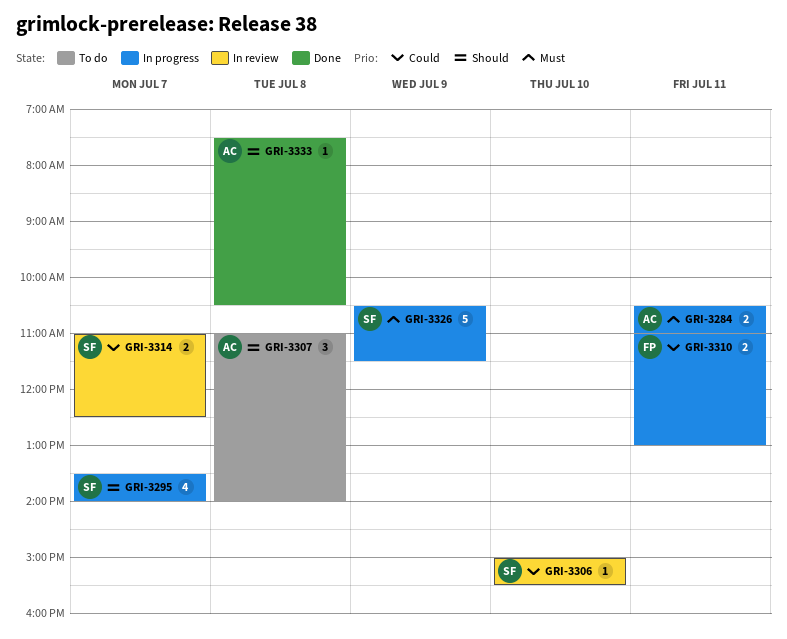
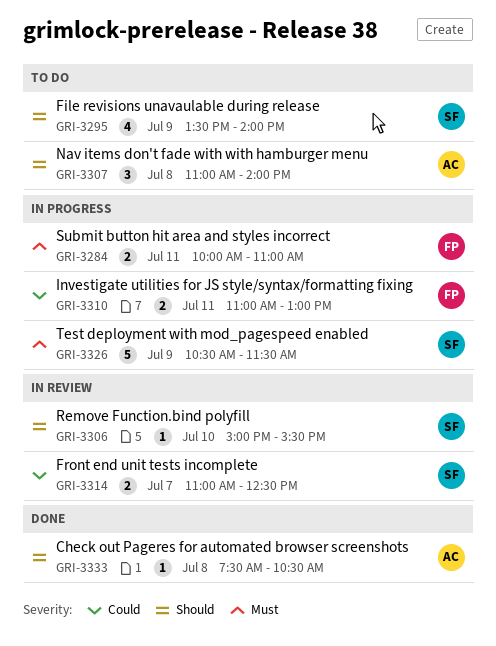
GRI-3284, owner: AC -> FP
GRI-3284, begins: 10:30 -> 10:00
GRI-3295, status: In progress -> To do
GRI-3295, day: Jul 7 -> Jul 9
GRI-3306, priority: Could -> Should

